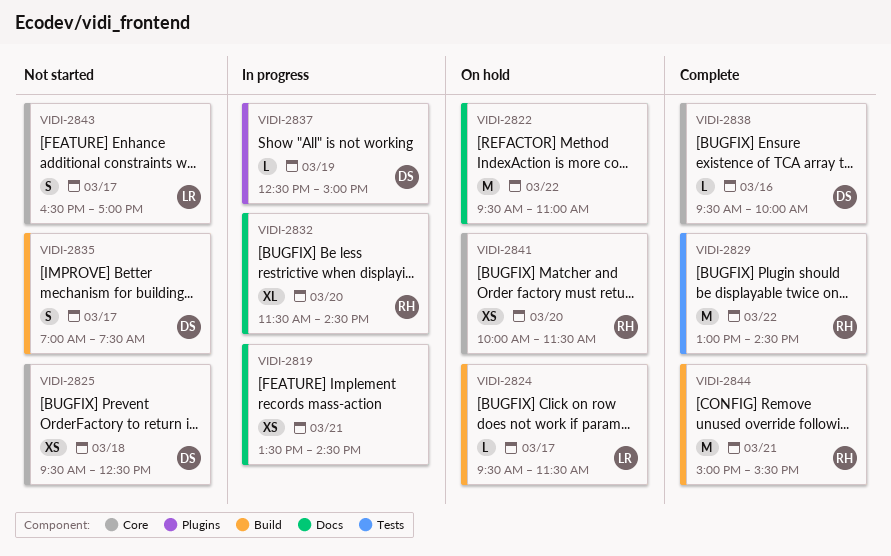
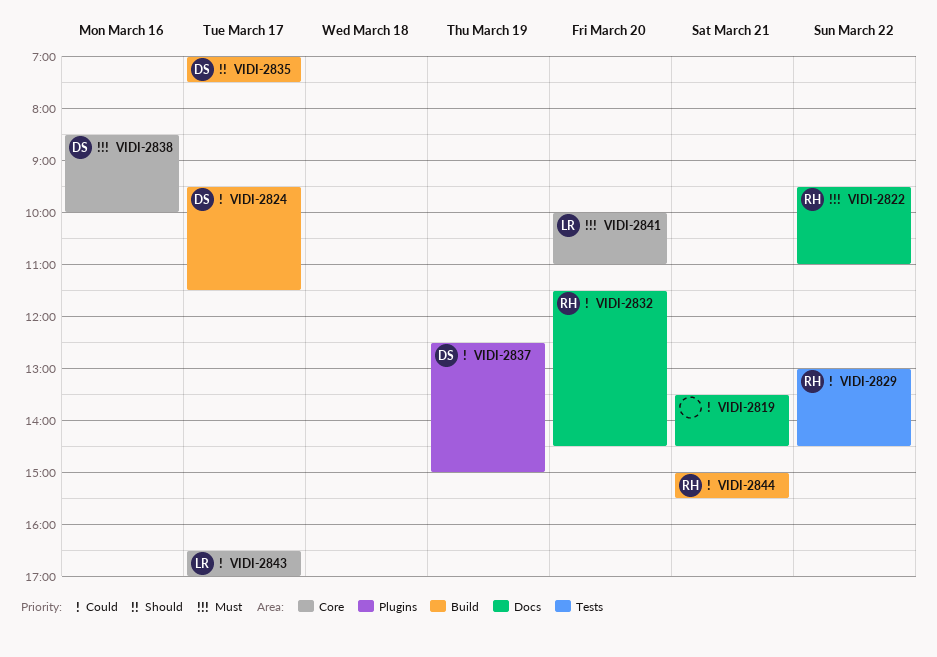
VIDI-2822, owner: none -> RH
VIDI-2824, owner: LR -> DS
VIDI-2825: present -> none
VIDI-2838, begins: 09:30 -> 08:30
VIDI-2841, owner: RH -> LR
VIDI-2841, ends: 11:30 -> 11:00

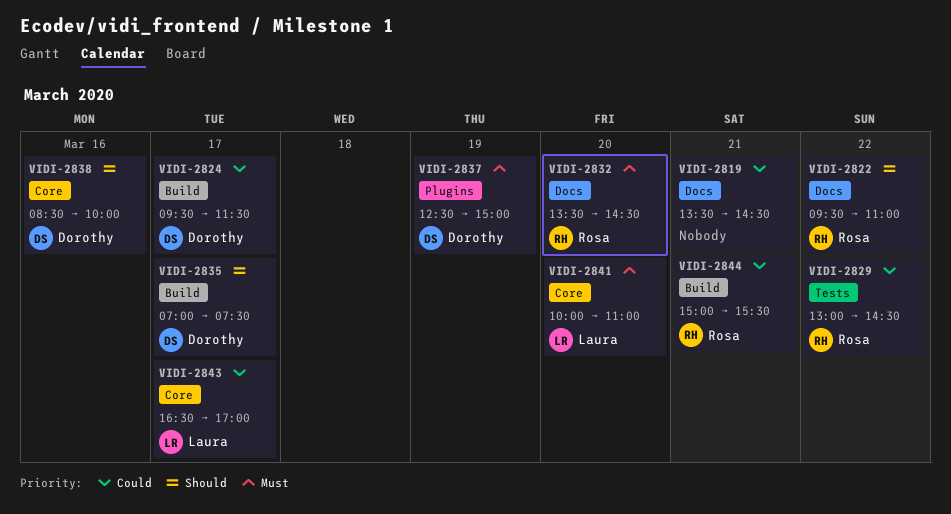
VIDI-2822, priority: Must -> Should
VIDI-2832, priority: Could -> Must
VIDI-2832, begins: 11:30 -> 13:30
VIDI-2837, priority: Could -> Must
VIDI-2838, priority: Must -> Should

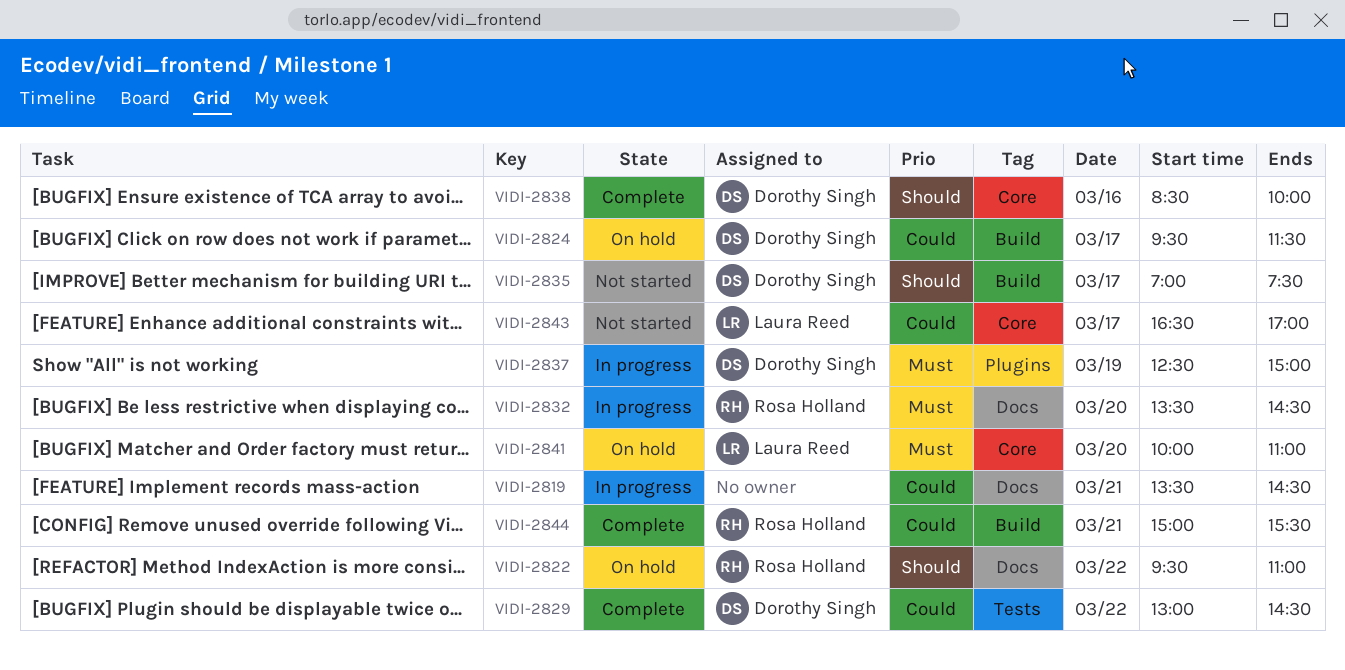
VIDI-2829, owner: Rosa Holland -> Dorothy Singh

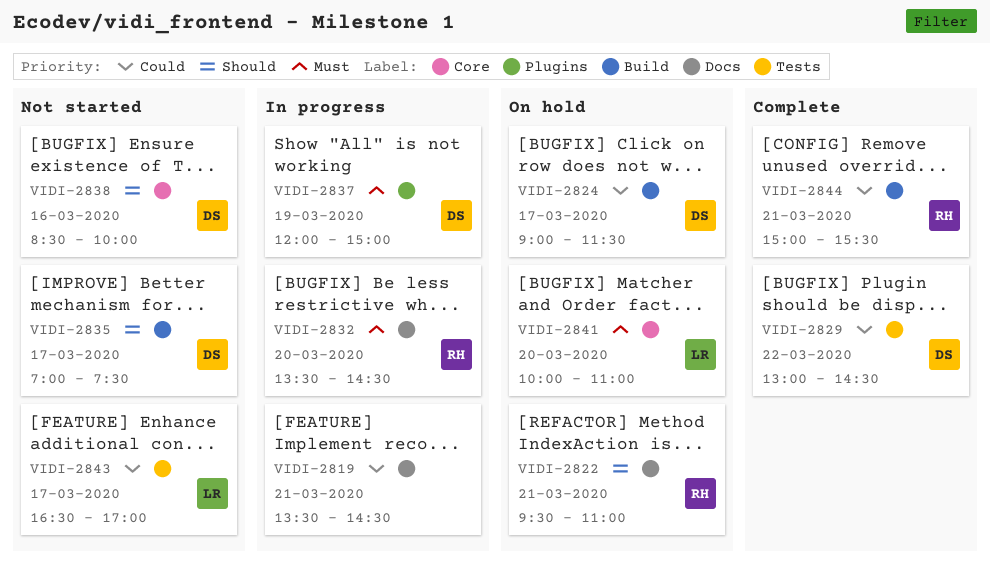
VIDI-2822, day: Mar 22 -> Mar 21
VIDI-2824, begins: 09:30 -> 09:00
VIDI-2837, begins: 12:30 -> 12:00
VIDI-2838, status: Complete -> Not started
VIDI-2843, label: Core -> Tests

